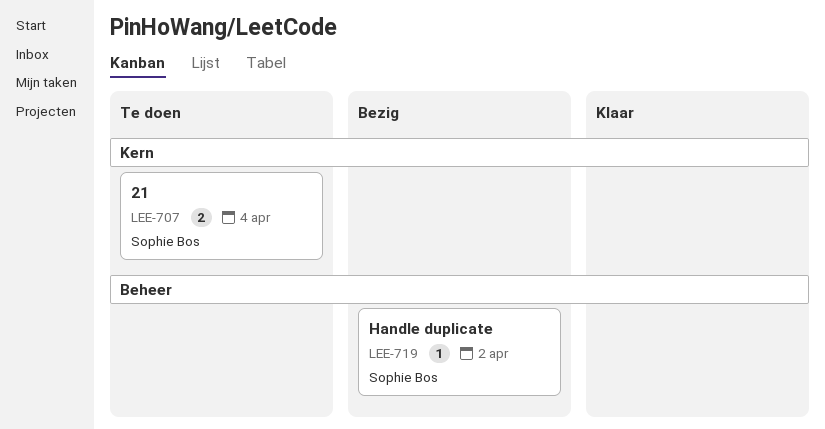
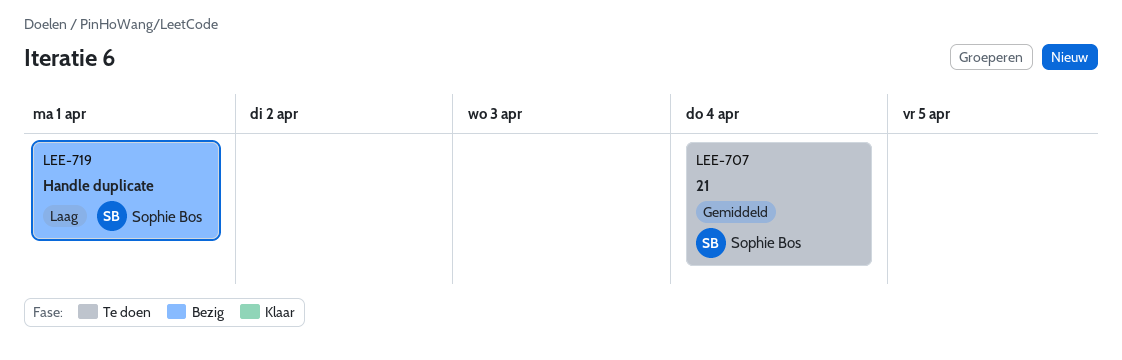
LEE-719, due: Apr 2 -> Apr 1

